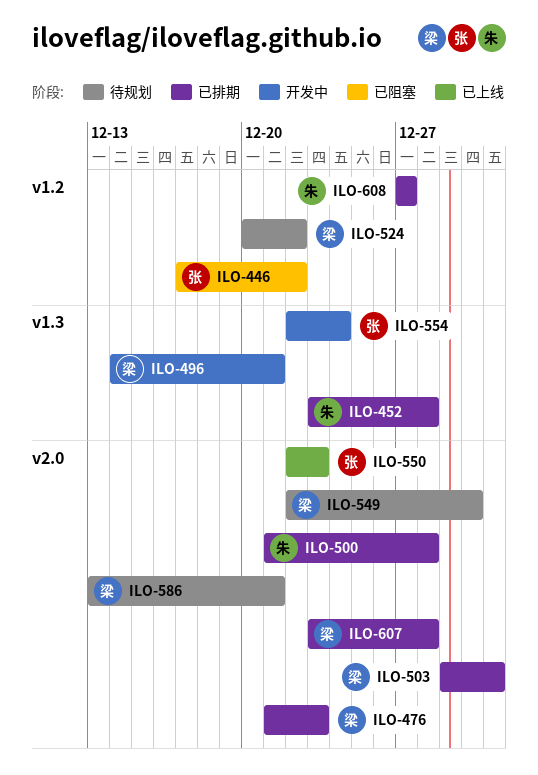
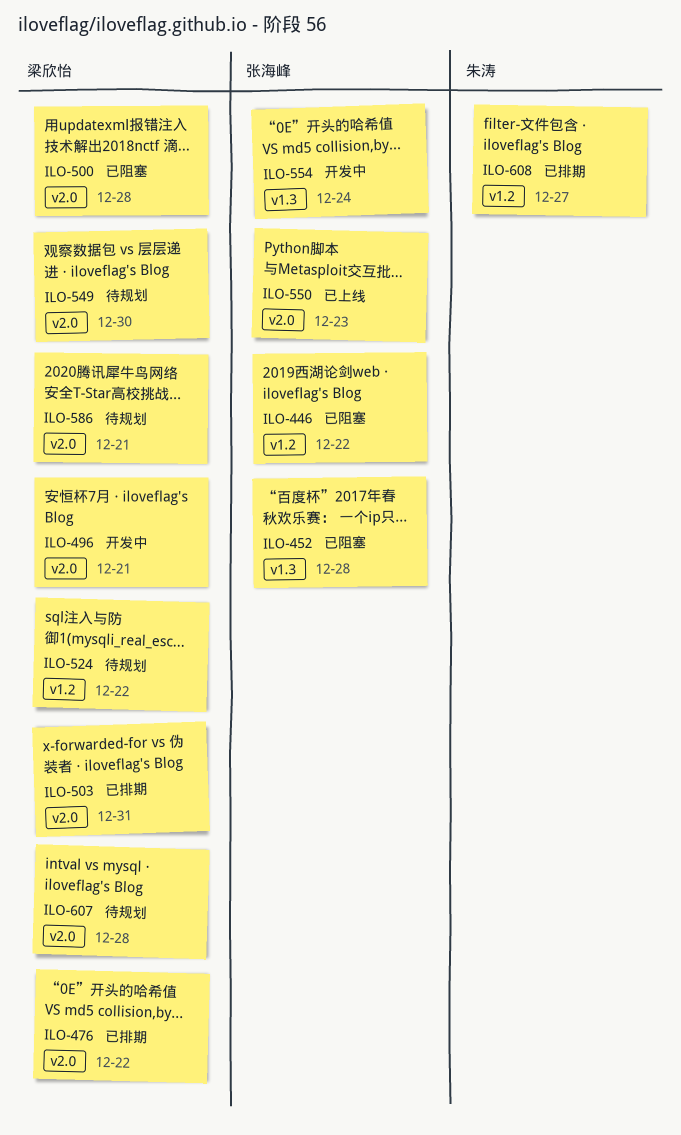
ILO-452, status: 已排期 -> 已阻塞
ILO-452, owner: 朱涛 -> 张海峰
ILO-476, due: Dec 23 -> Dec 22
ILO-496, label: v1.3 -> v2.0
ILO-500, status: 已排期 -> 已阻塞
ILO-500, owner: 朱涛 -> 梁欣怡
ILO-607, status: 已排期 -> 待规划

